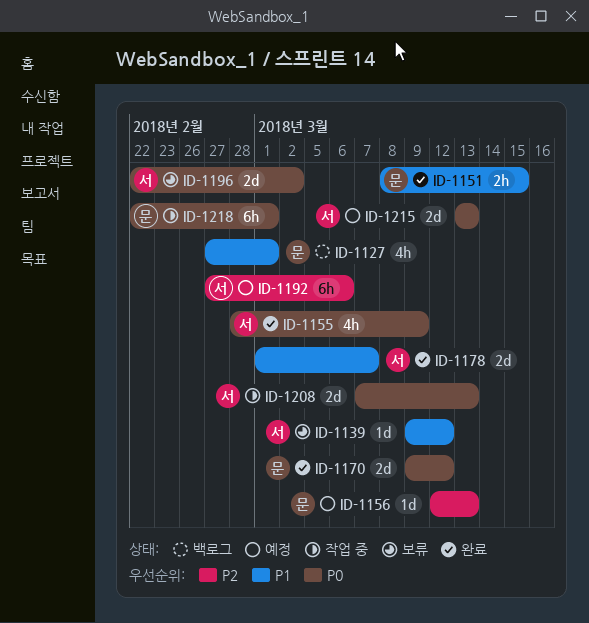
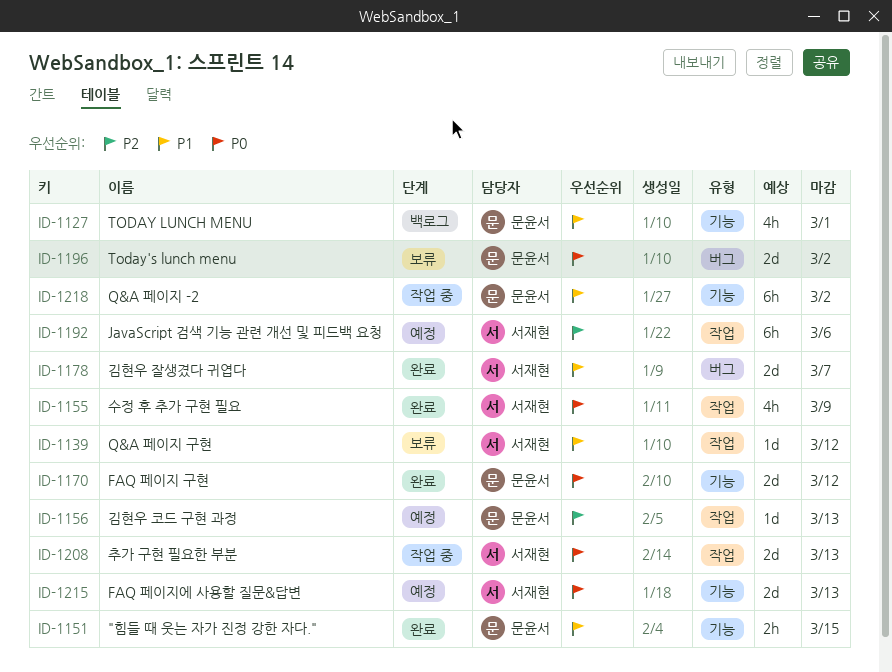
ID-1196, owner: 서재현 -> 문윤서
ID-1218, priority: P0 -> P1
ID-1218, due: Mar 1 -> Mar 2

